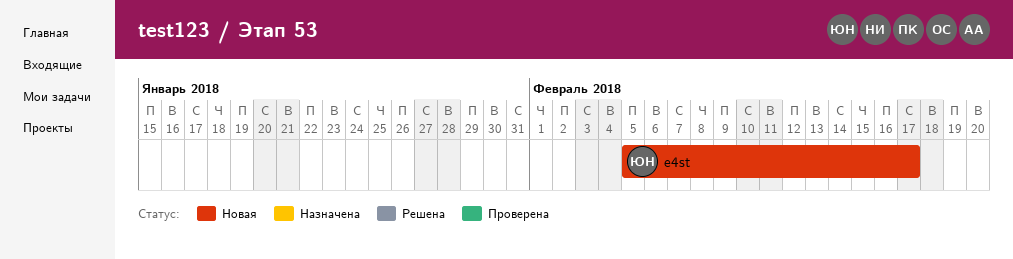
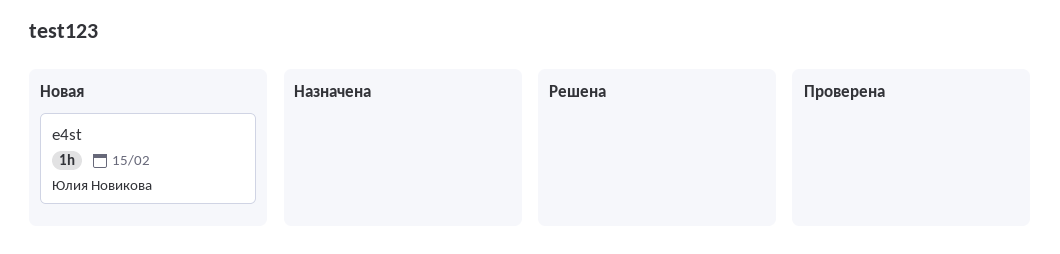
e4st, due: Feb 17 -> Feb 15

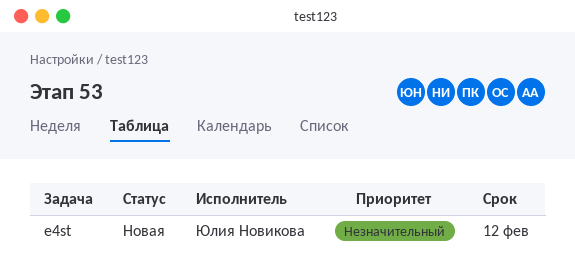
e4st, due: Feb 15 -> Feb 12

